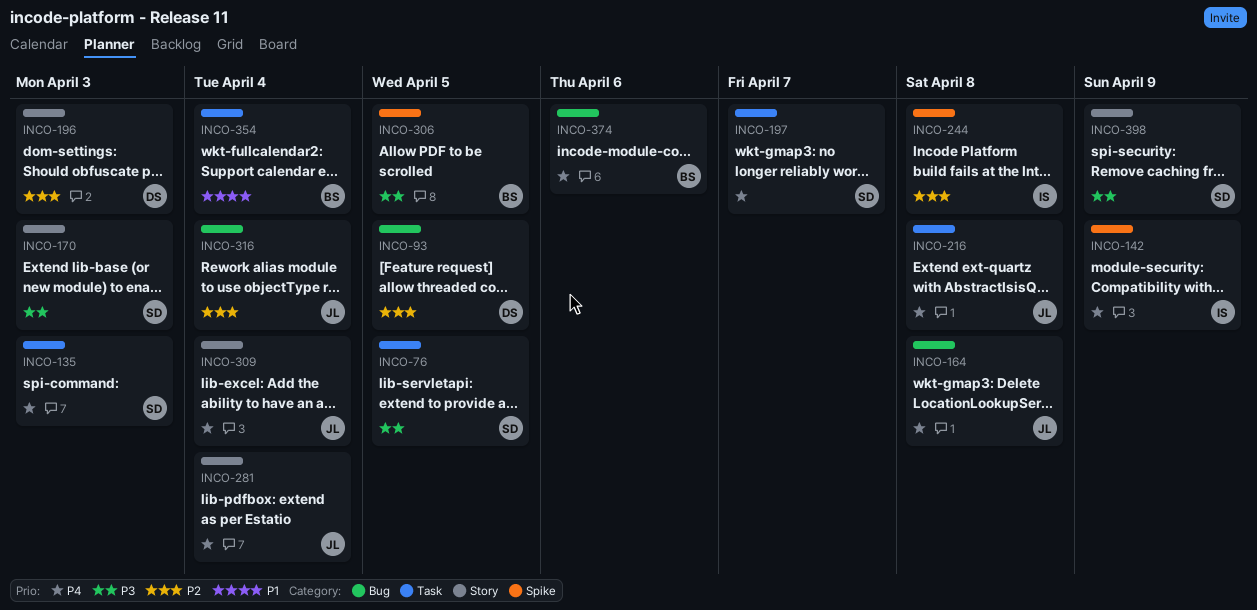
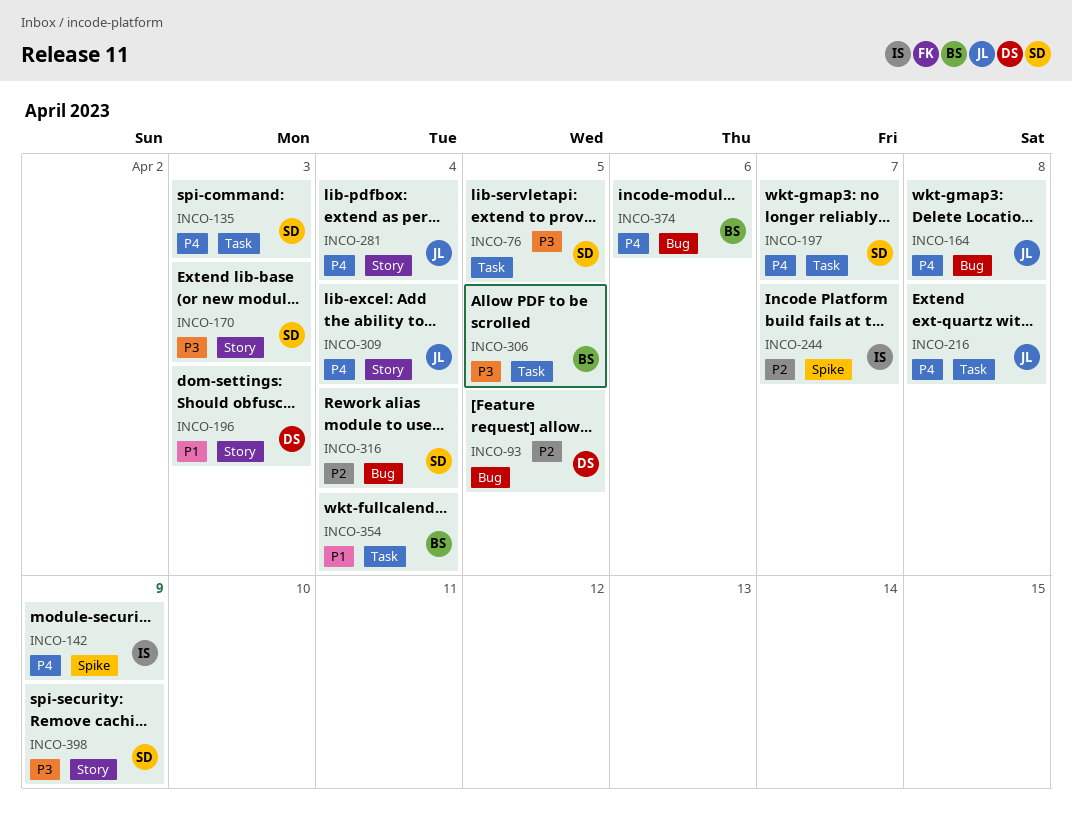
INCO-196, priority: P2 -> P1
INCO-244, due: Apr 8 -> Apr 7
INCO-306, label: Spike -> Task
INCO-316, owner: JL -> SD

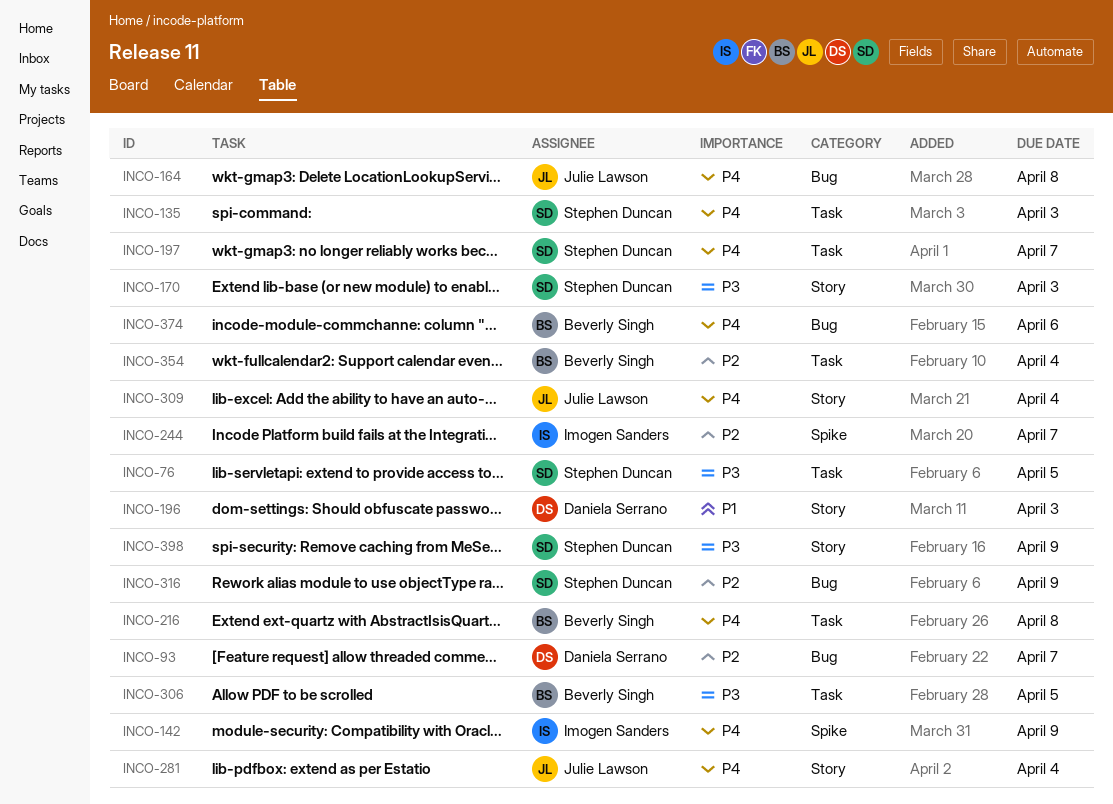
INCO-93, due: Apr 5 -> Apr 7
INCO-216, owner: Julie Lawson -> Beverly Singh
INCO-316, due: Apr 4 -> Apr 9
INCO-354, priority: P1 -> P2

